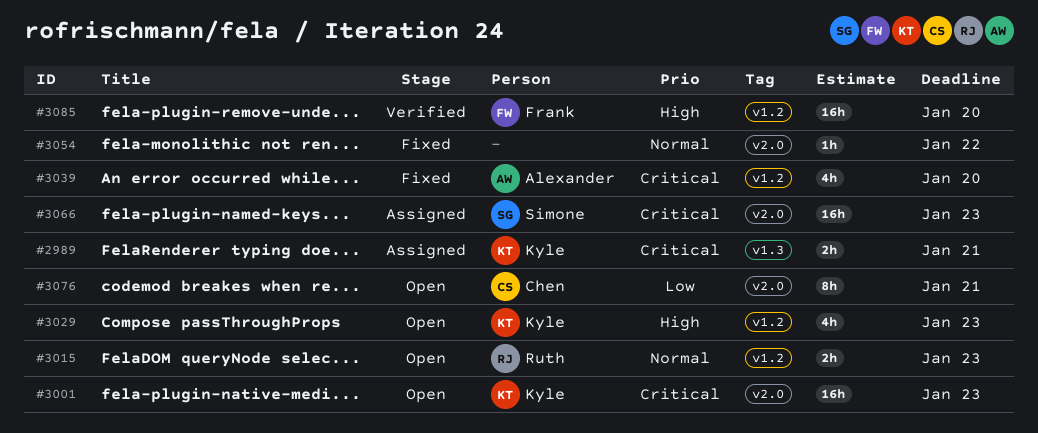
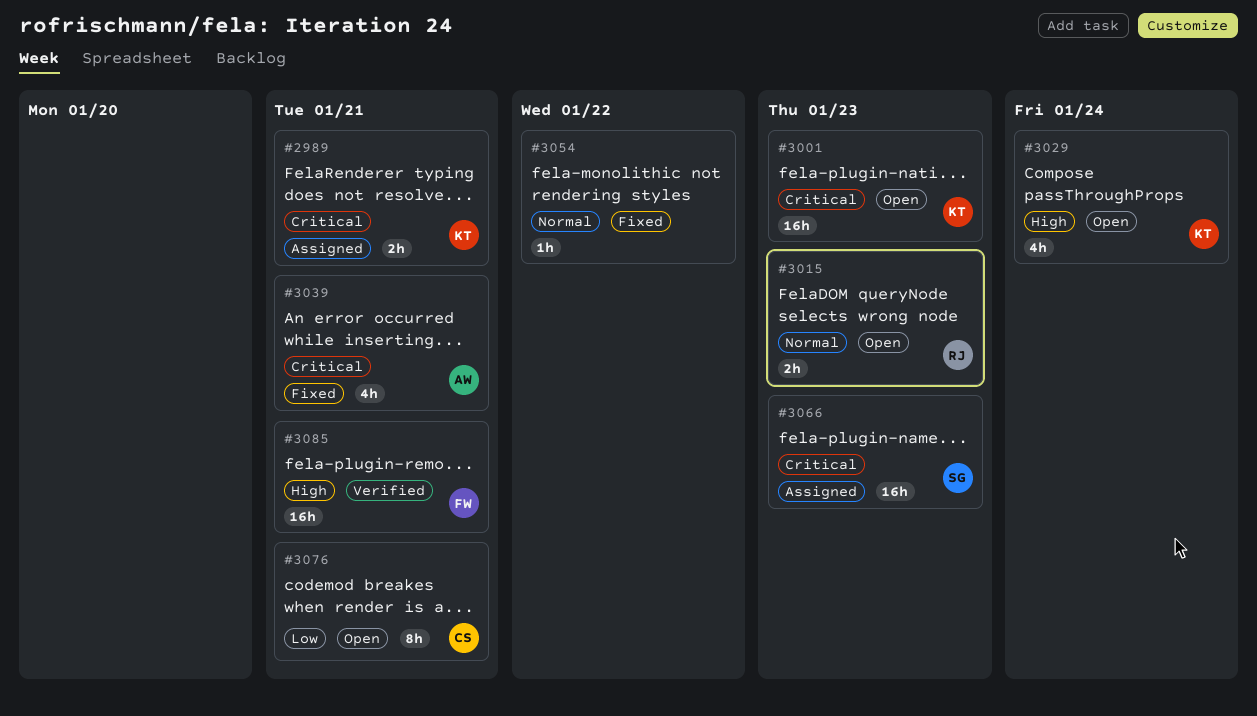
#3029, due: Jan 23 -> Jan 24
#3039, due: Jan 20 -> Jan 21
#3085, due: Jan 20 -> Jan 21

